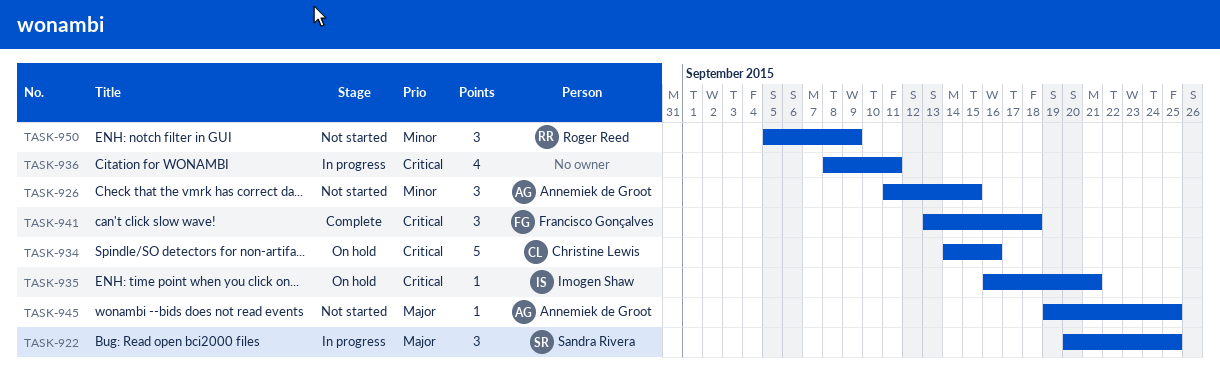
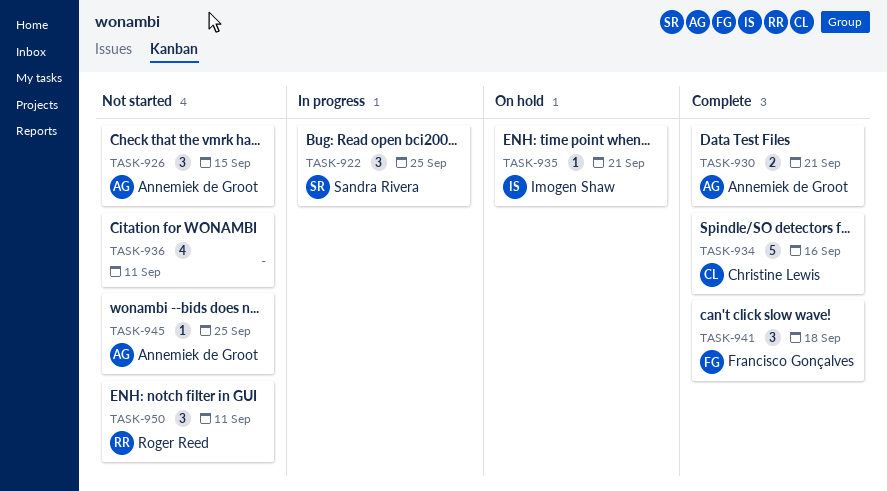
TASK-930: none -> present
TASK-934, status: On hold -> Complete
TASK-936, status: In progress -> Not started
TASK-950, due: Sep 9 -> Sep 11

